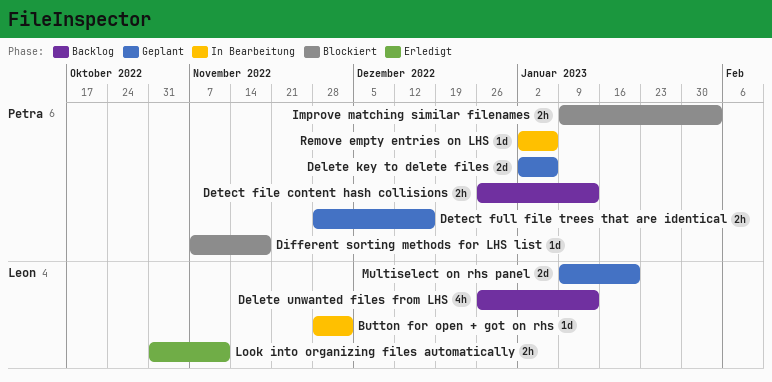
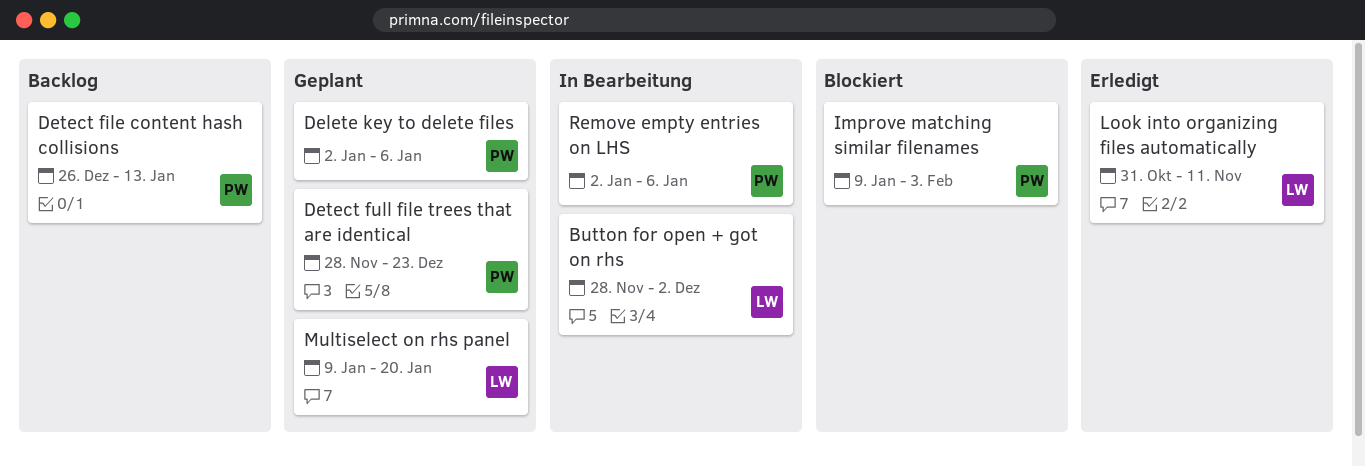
Delete unwanted files from LHS: present -> none
Detect full file trees that are identical, due: Dec 16 -> Dec 23
Different sorting methods for LHS list: present -> none

